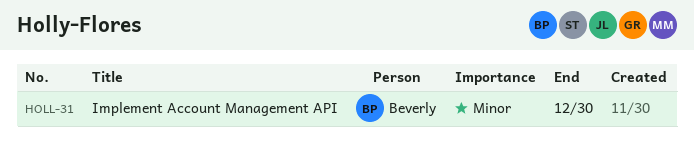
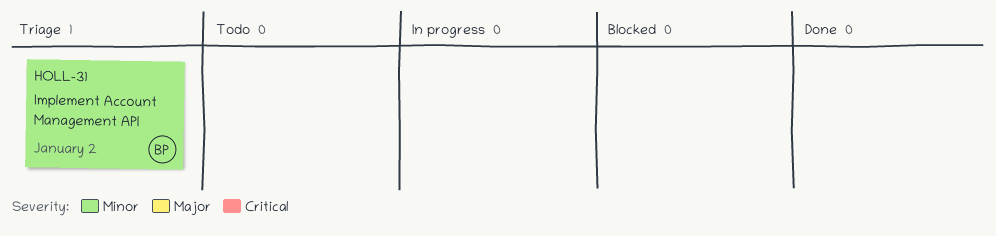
HOLL-31, due: Dec 30 -> Jan 2

